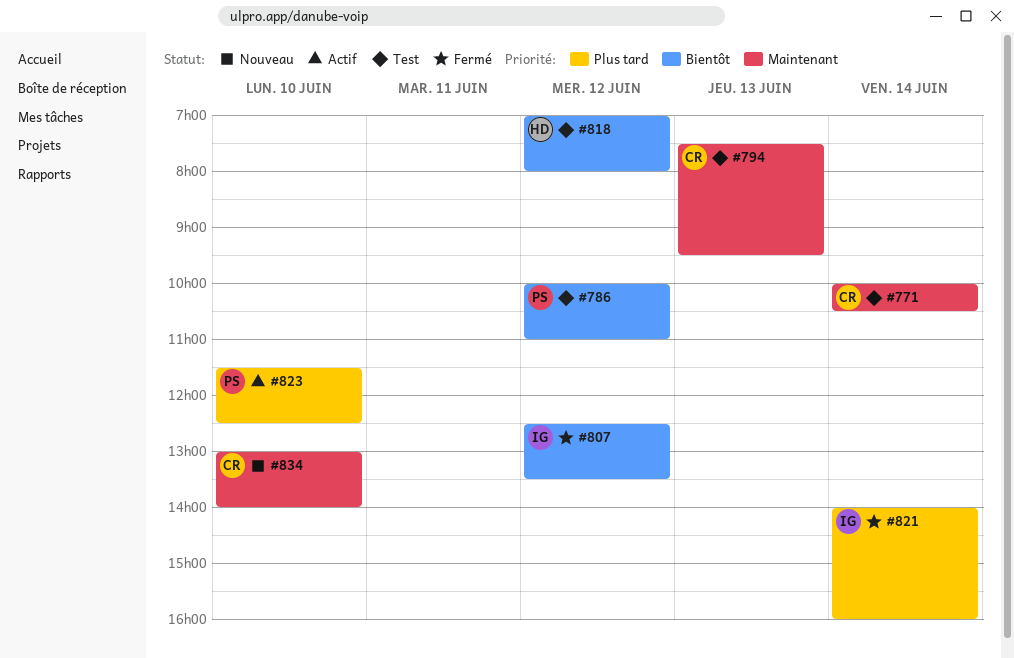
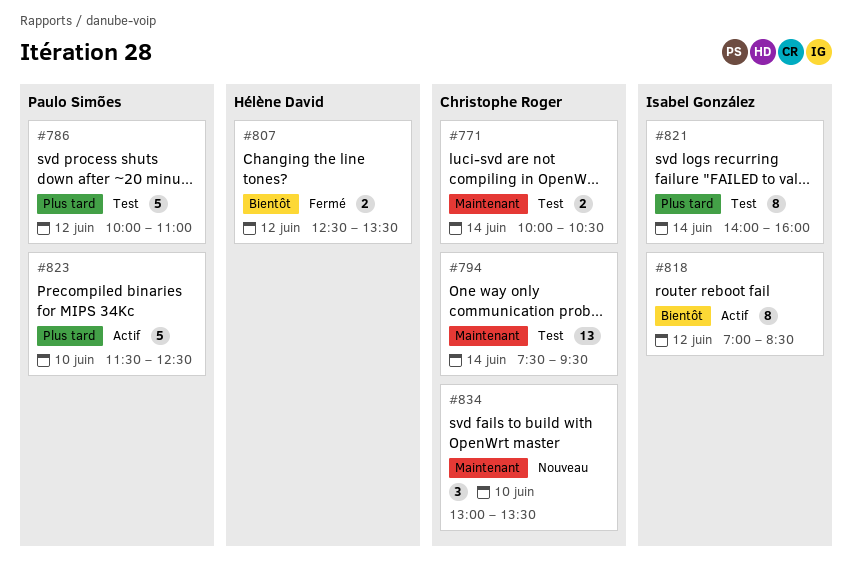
#786, priority: Bientôt -> Plus tard
#794, day: Jun 13 -> Jun 14
#807, owner: Isabel González -> Hélène David
#818, status: Test -> Actif
#818, owner: Hélène David -> Isabel González
#818, ends: 08:00 -> 08:30
#821, status: Fermé -> Test
#834, ends: 14:00 -> 13:30

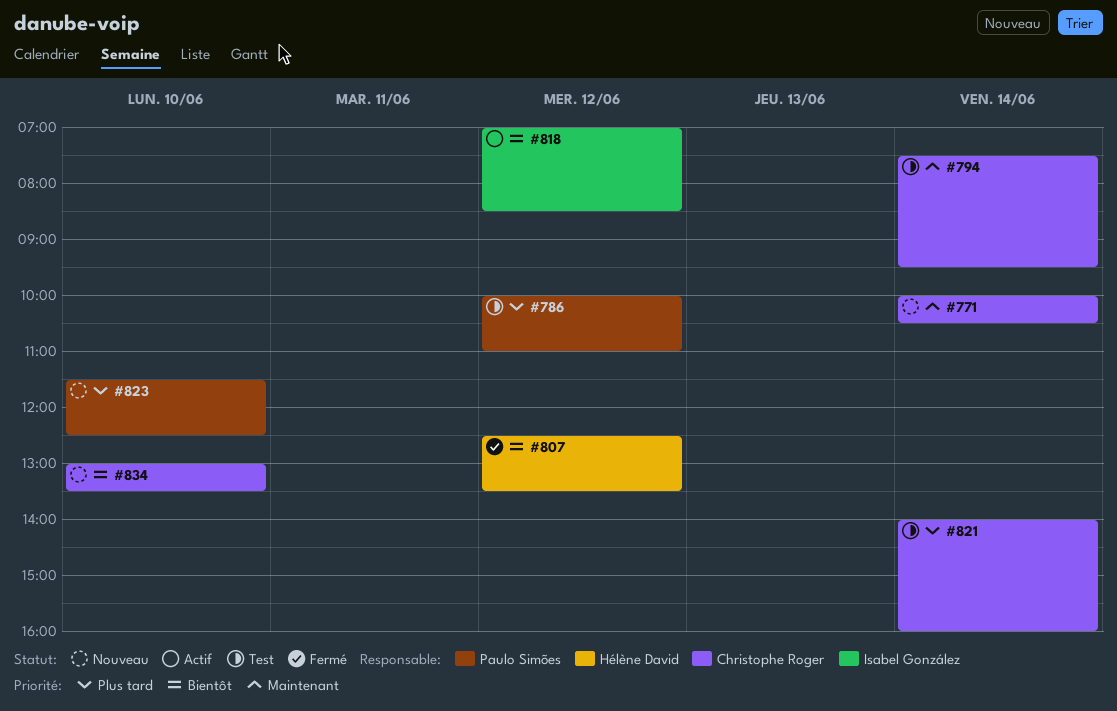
#771, status: Test -> Nouveau
#821, owner: Isabel González -> Christophe Roger
#823, status: Actif -> Nouveau
#834, priority: Maintenant -> Bientôt

